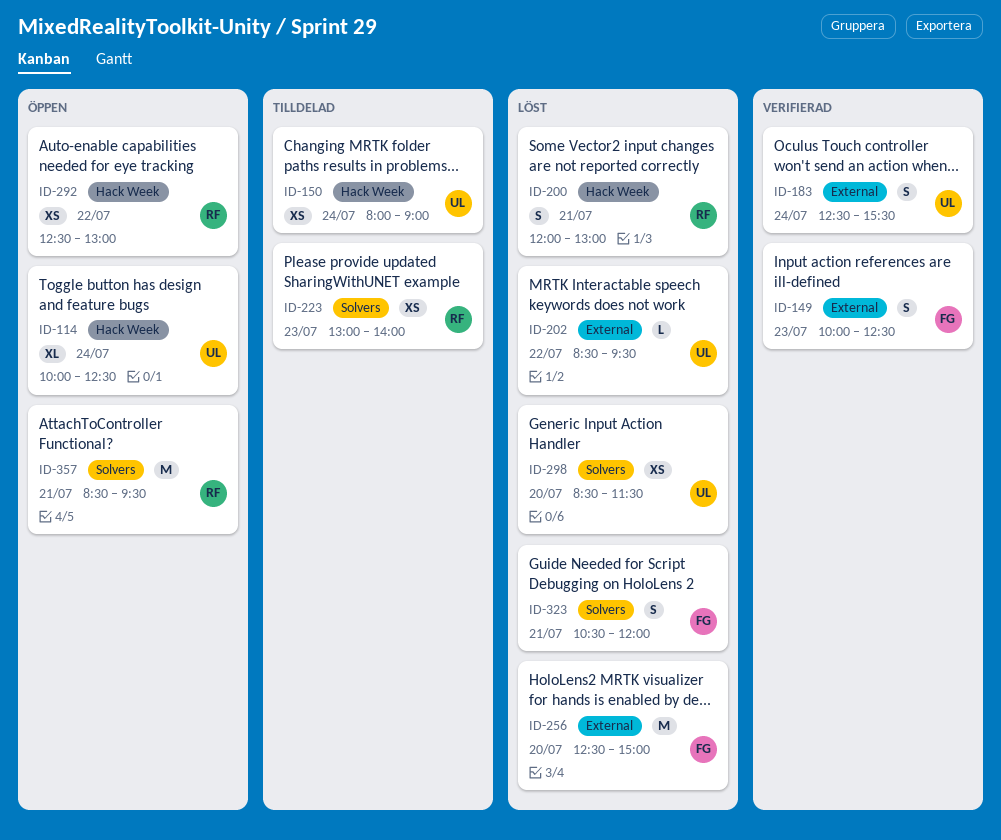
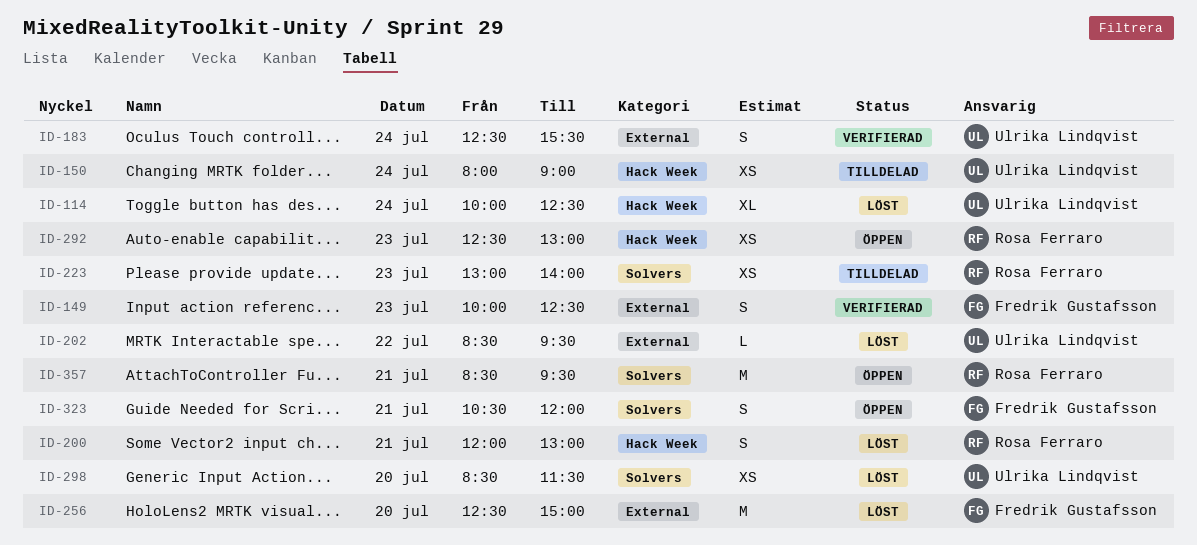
ID-114, status: Öppen -> Löst
ID-292, day: Jul 22 -> Jul 23
ID-323, status: Löst -> Öppen

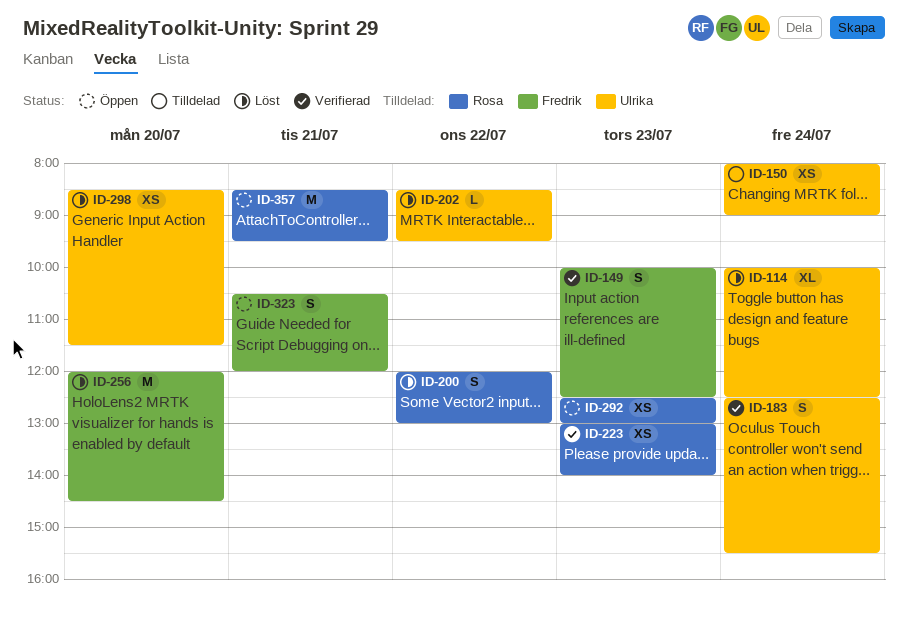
ID-200, day: Jul 21 -> Jul 22
ID-223, status: Tilldelad -> Verifierad
ID-256, begins: 12:30 -> 12:00
ID-256, ends: 15:00 -> 14:30

